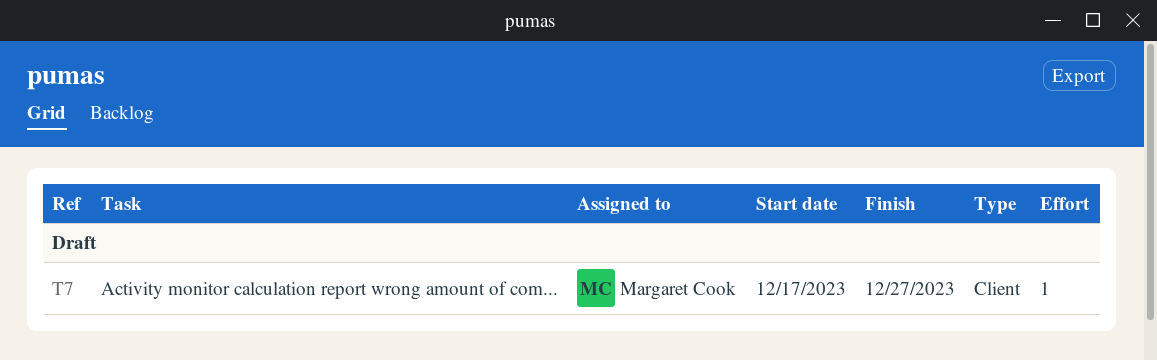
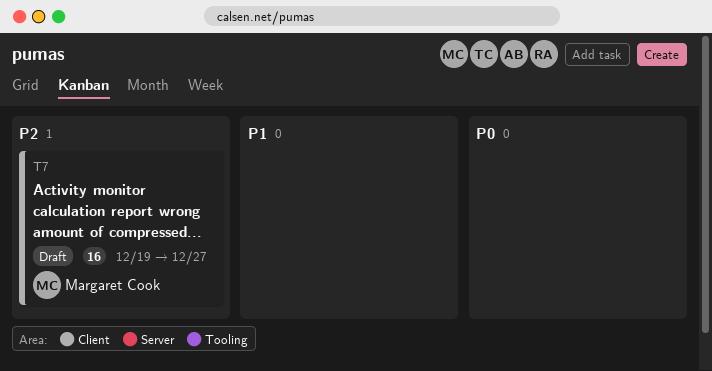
T7, estimate: 1 -> 16
T7, start: Dec 17 -> Dec 19

